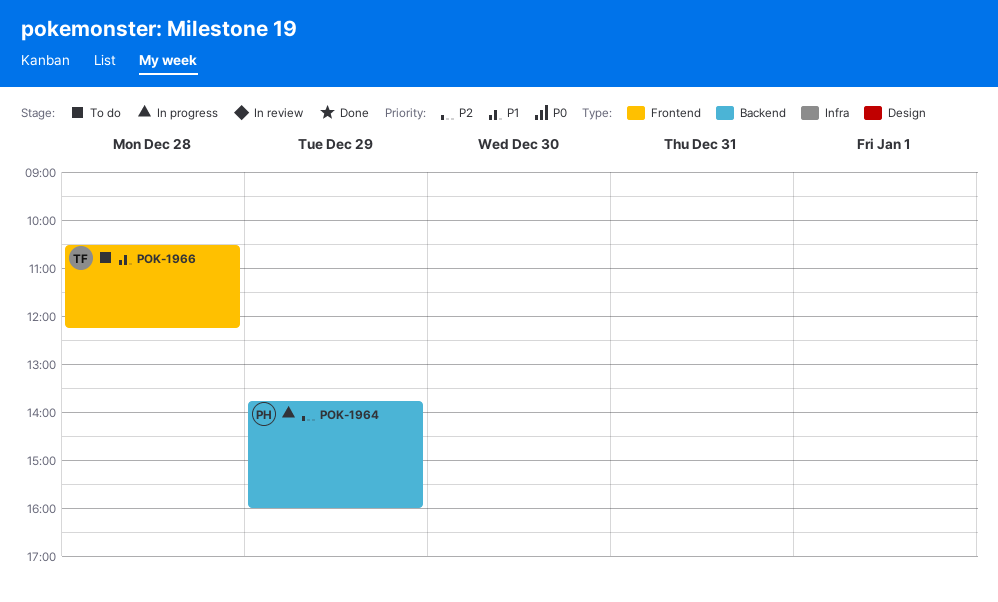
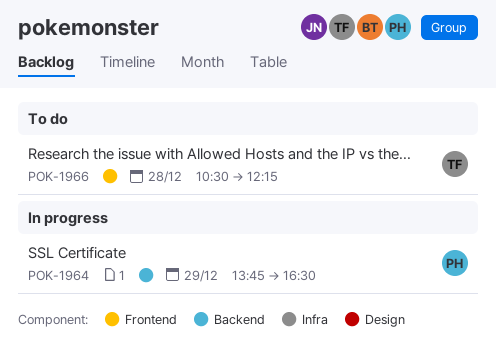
POK-1964, ends: 16:00 -> 16:30

